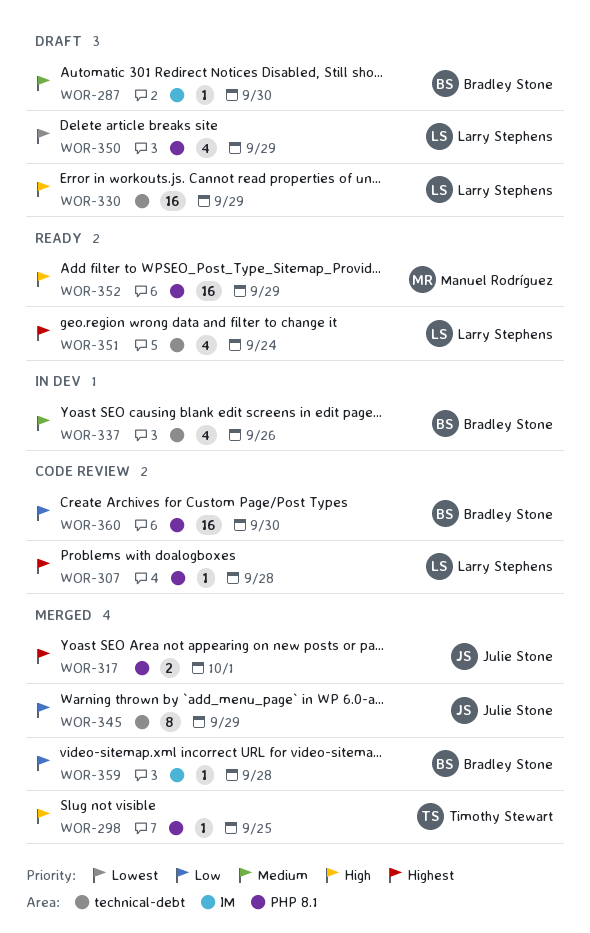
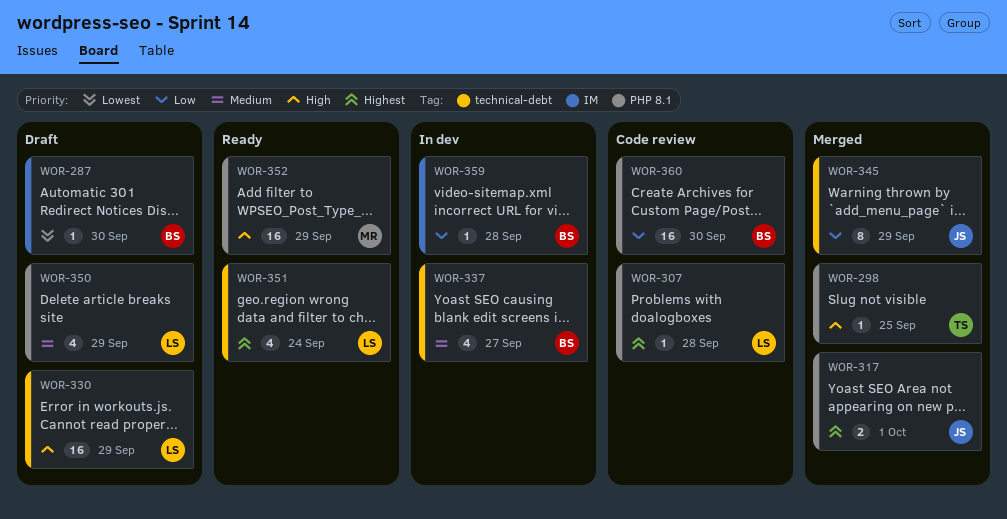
WOR-287, priority: Medium -> Lowest
WOR-337, due: Sep 26 -> Sep 27
WOR-350, priority: Lowest -> Medium
WOR-359, status: Merged -> In dev

